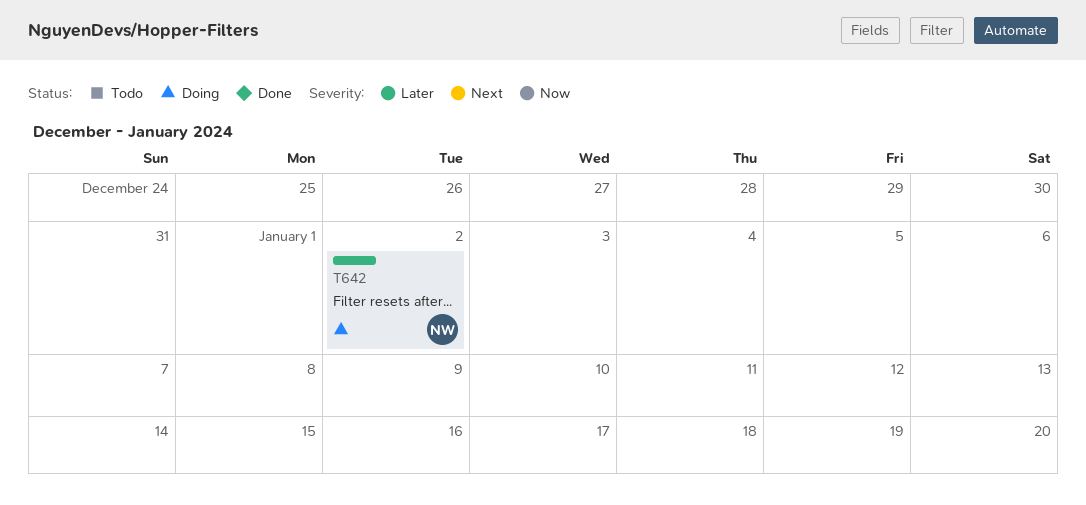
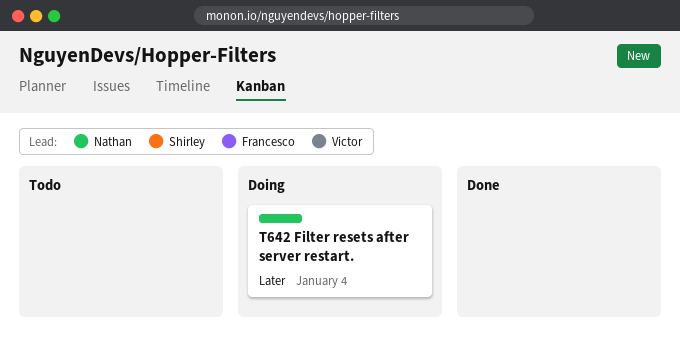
T642, due: Jan 2 -> Jan 4

